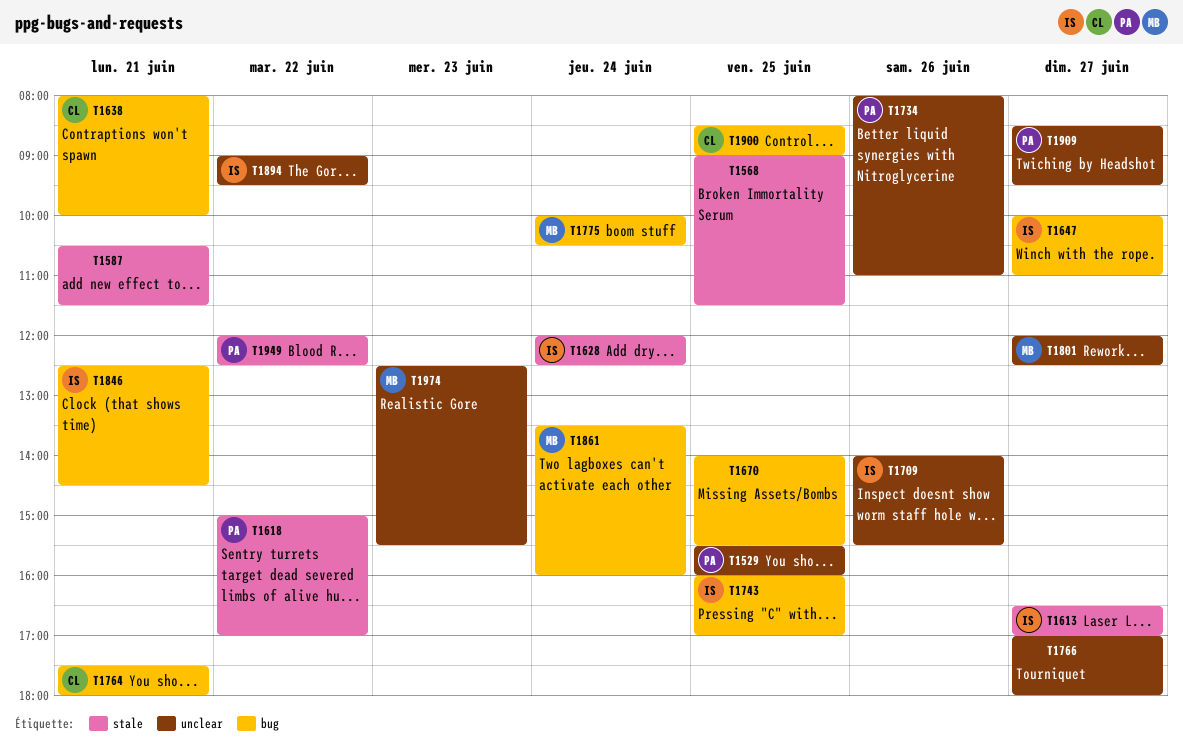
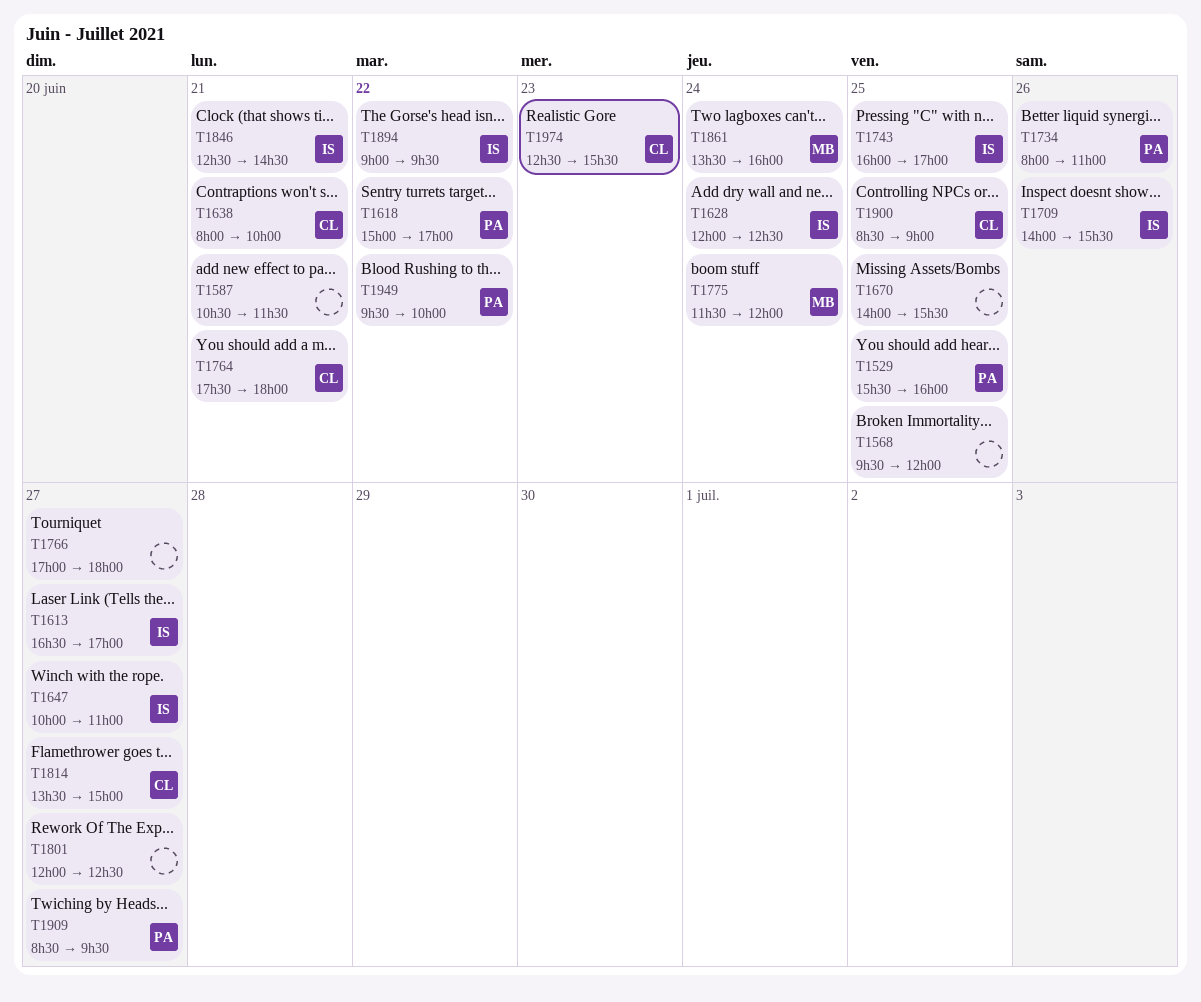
T1568, begins: 09:00 -> 09:30
T1568, ends: 11:30 -> 12:00
T1775, begins: 10:00 -> 11:30
T1775, ends: 10:30 -> 12:00
T1801, owner: MB -> none
T1814: none -> present
T1949, begins: 12:00 -> 09:30
T1949, ends: 12:30 -> 10:00
T1974, owner: MB -> CL

